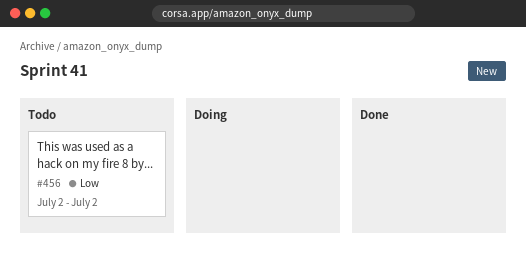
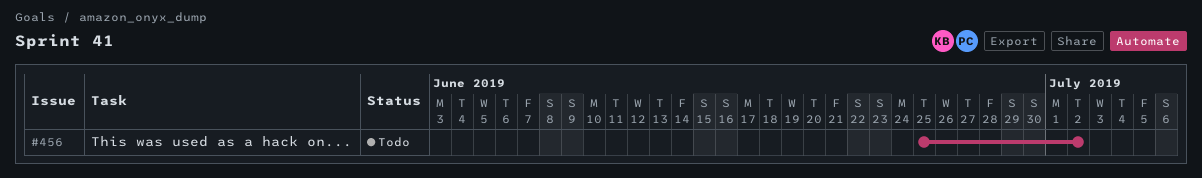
#456, start: Jul 2 -> Jun 25

